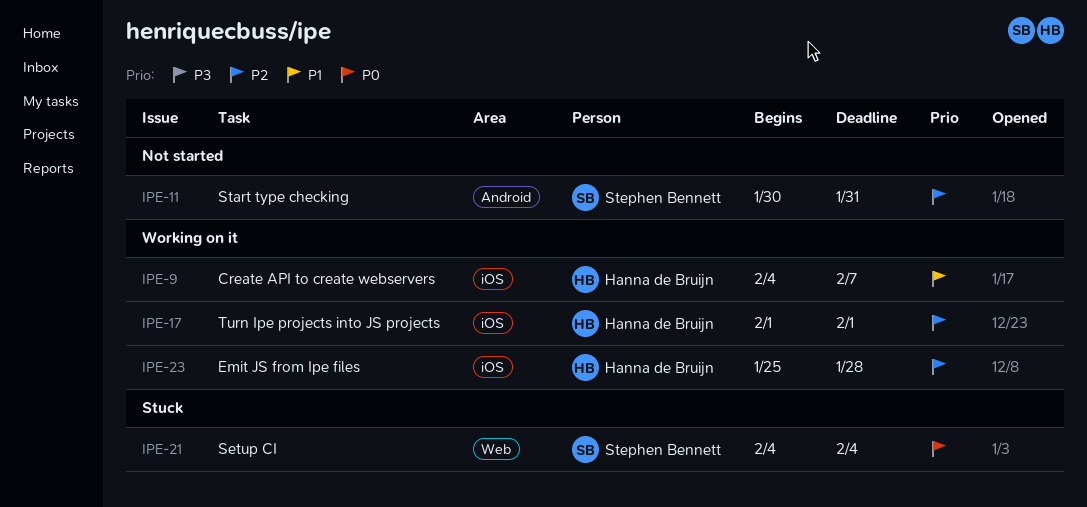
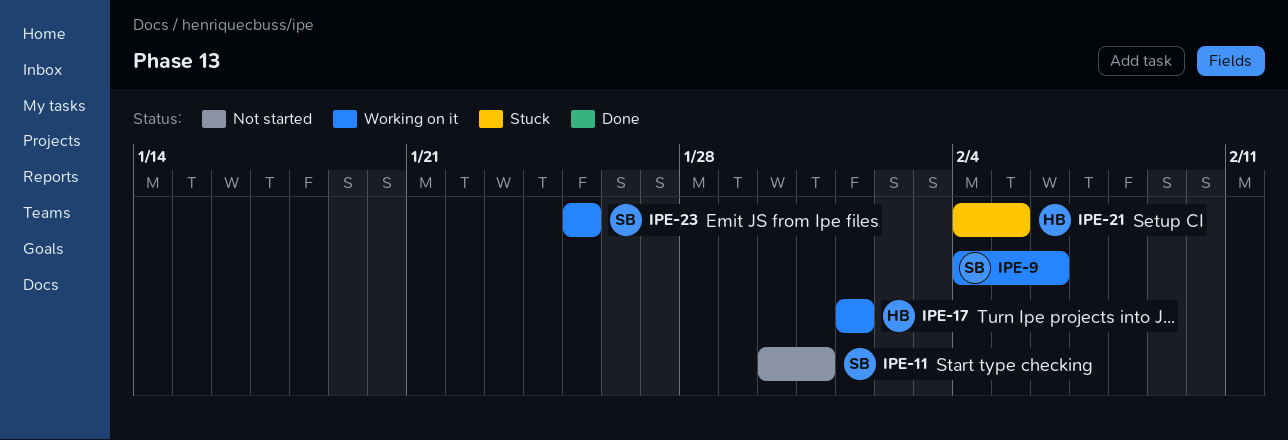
IPE-9, owner: Hanna de Bruijn -> Stephen Bennett
IPE-9, due: Feb 7 -> Feb 6
IPE-21, owner: Stephen Bennett -> Hanna de Bruijn
IPE-21, due: Feb 4 -> Feb 5
IPE-23, owner: Hanna de Bruijn -> Stephen Bennett
IPE-23, due: Jan 28 -> Jan 25

